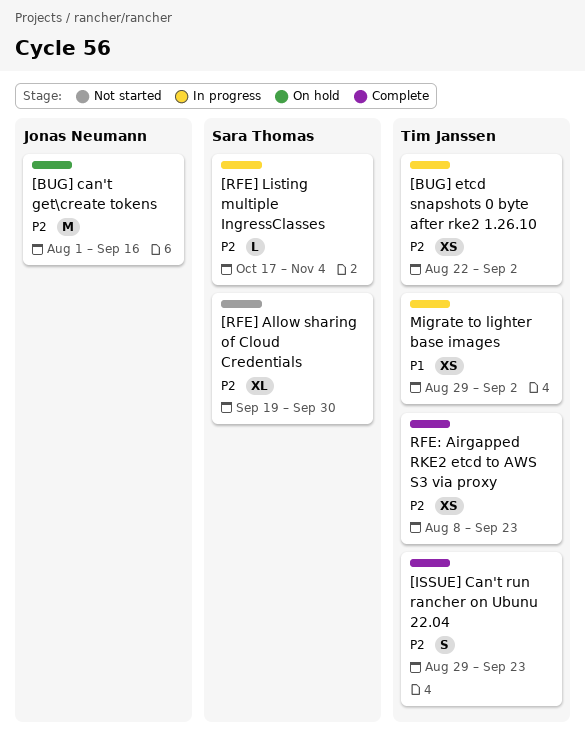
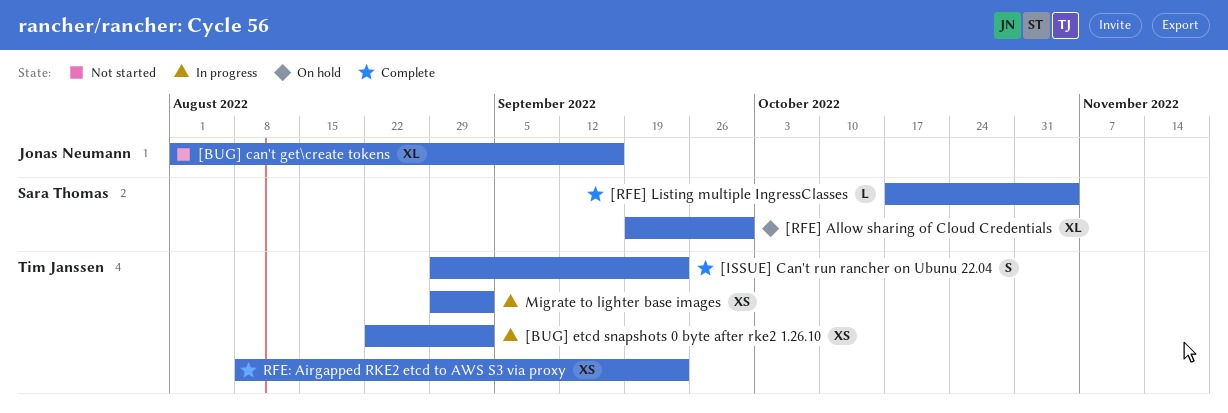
[BUG] can't get\create tokens, status: On hold -> Not started
[BUG] can't get\create tokens, estimate: M -> XL
[RFE] Allow sharing of Cloud Credentials, status: Not started -> On hold
[RFE] Listing multiple IngressClasses, status: In progress -> Complete

